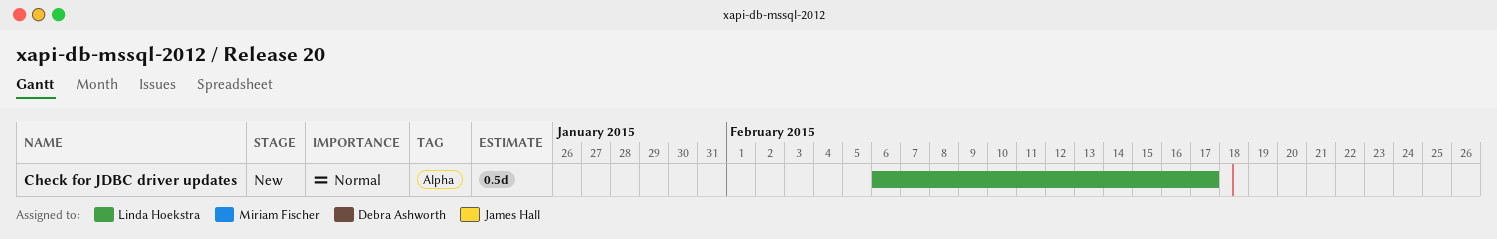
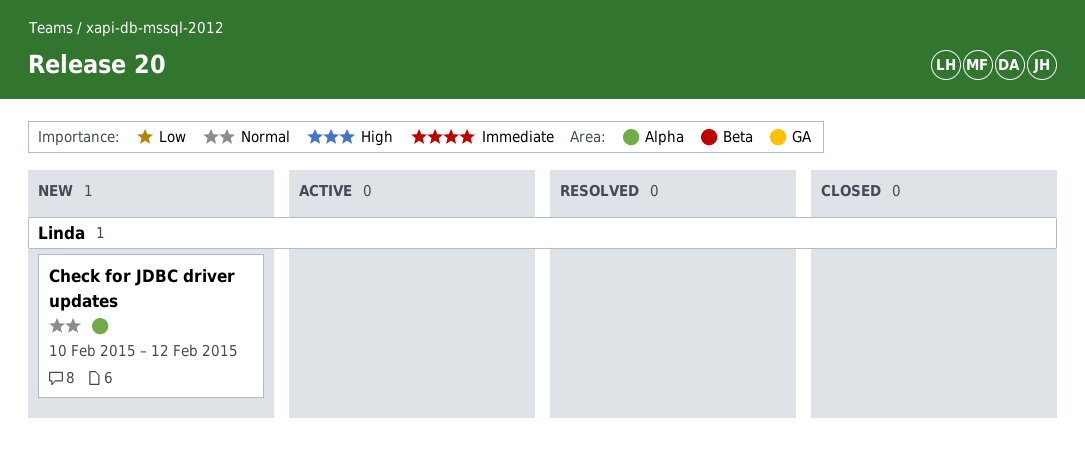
Check for JDBC driver updates, start: Feb 6 -> Feb 10
Check for JDBC driver updates, due: Feb 17 -> Feb 12

